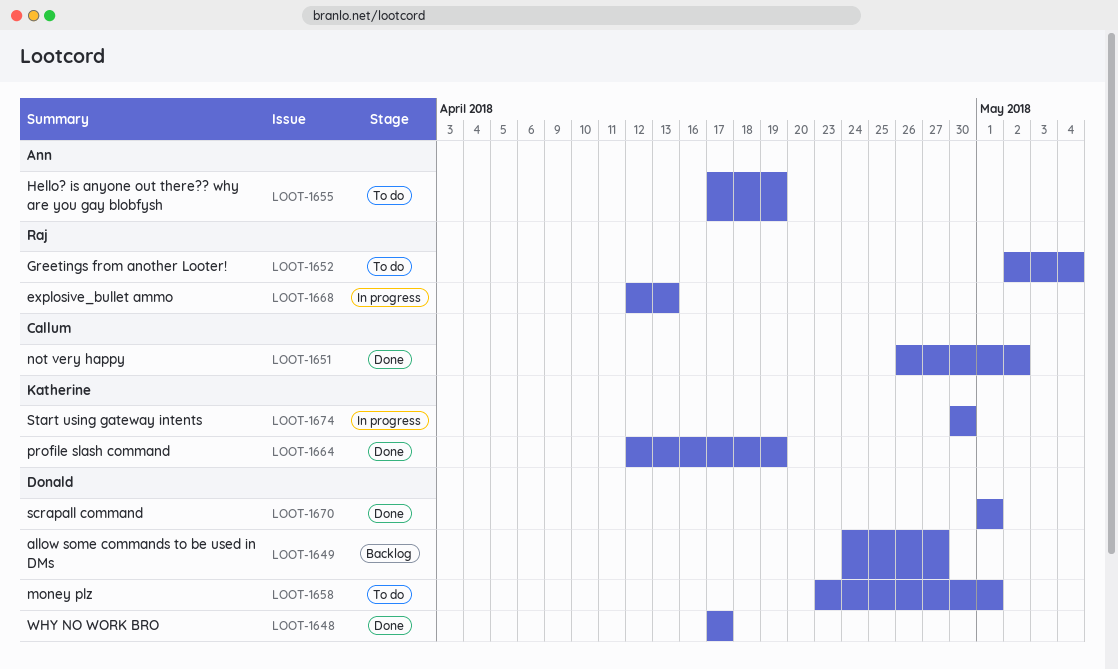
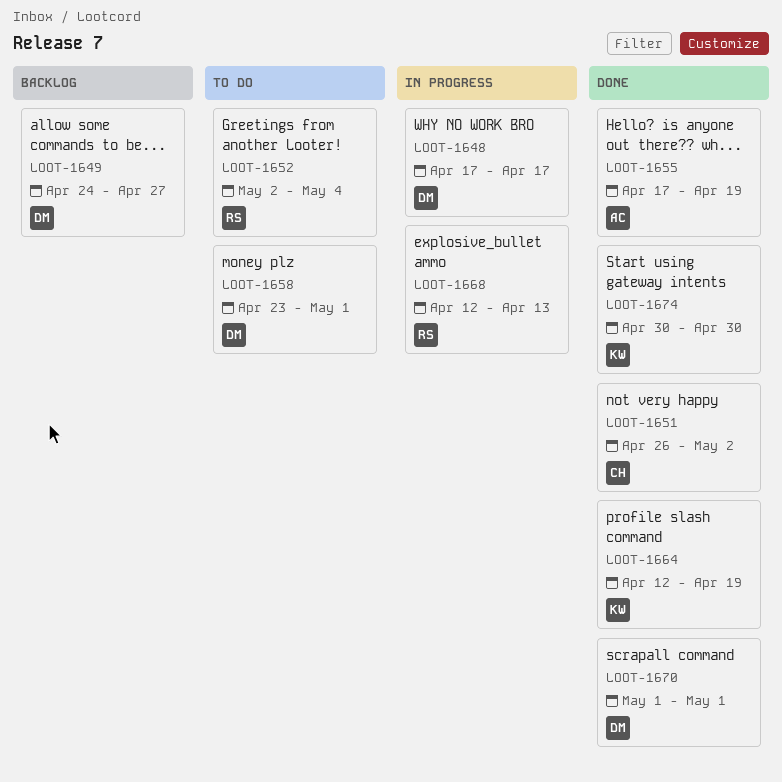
LOOT-1648, status: Done -> In progress
LOOT-1655, status: To do -> Done
LOOT-1674, status: In progress -> Done

